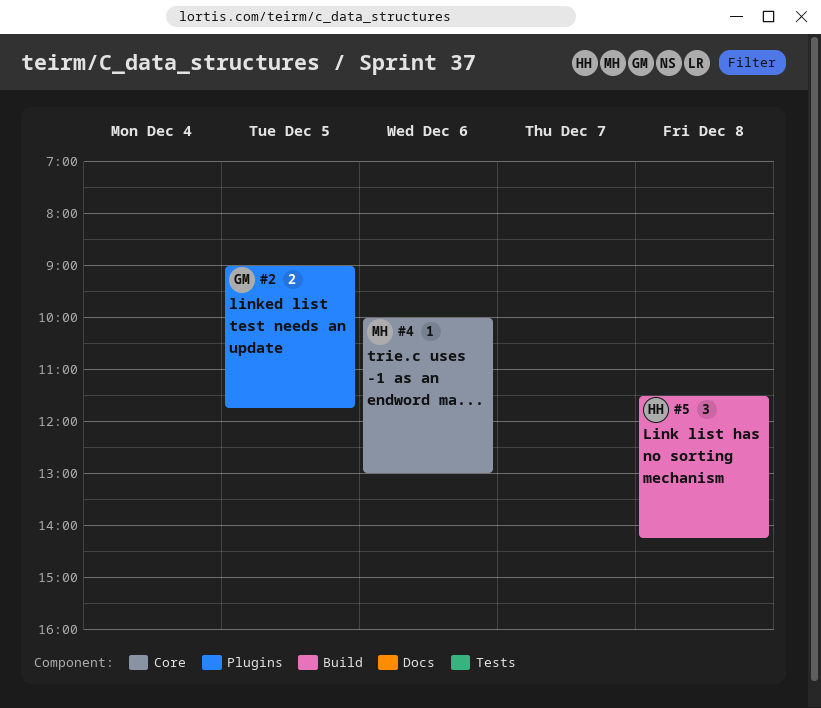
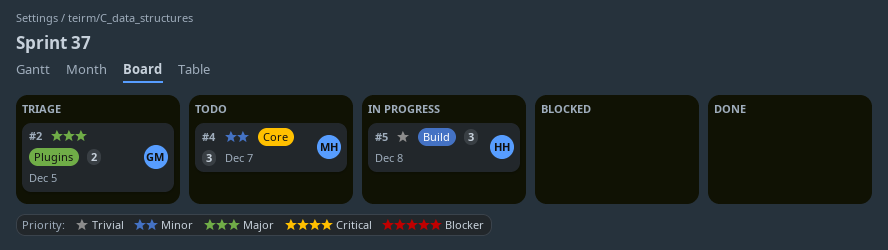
#4, estimate: 1 -> 3
#4, day: Dec 6 -> Dec 7

